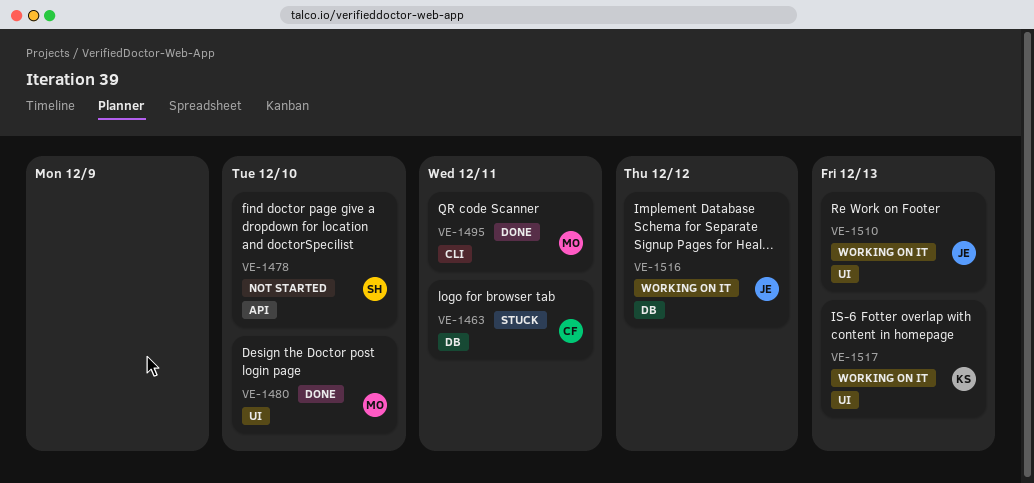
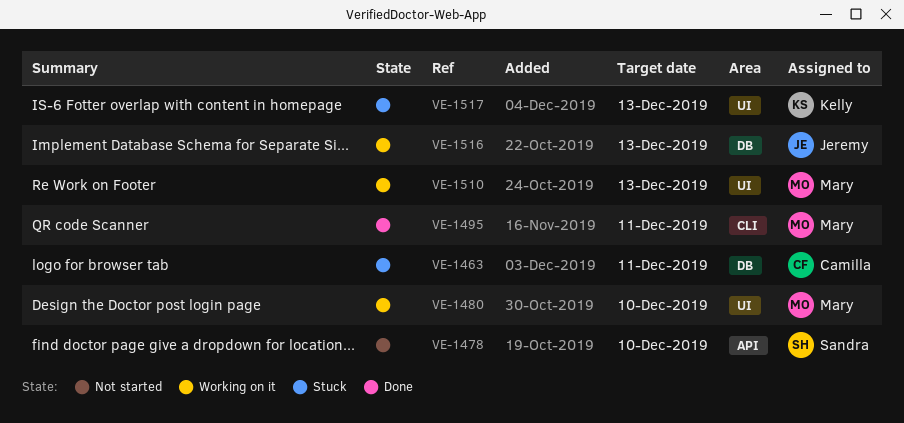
VE-1480, status: Done -> Working on it
VE-1510, owner: Jeremy -> Mary
VE-1516, due: Dec 12 -> Dec 13
VE-1517, status: Working on it -> Stuck

